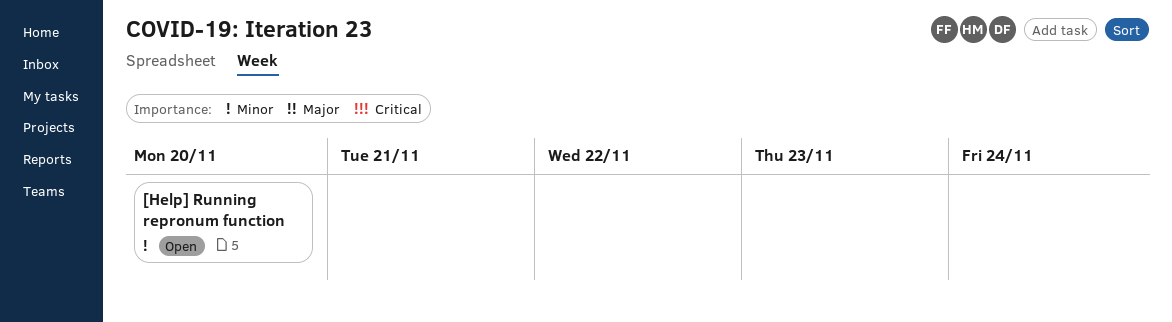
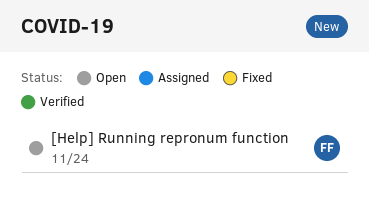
[Help] Running repronum function, due: Nov 20 -> Nov 24

